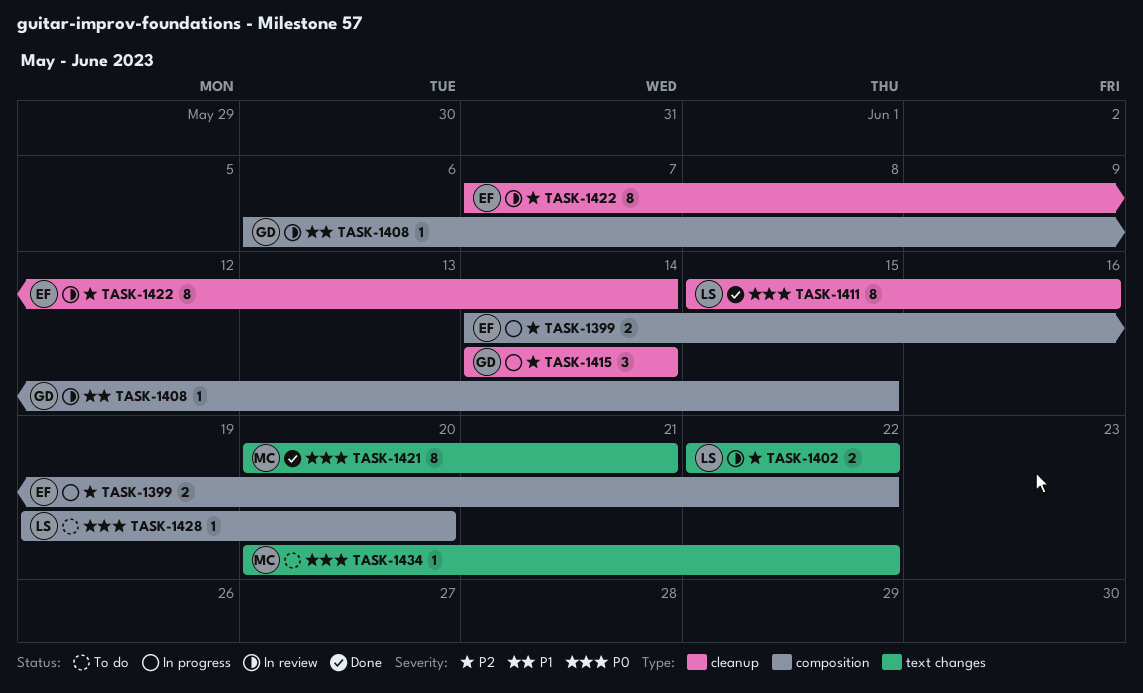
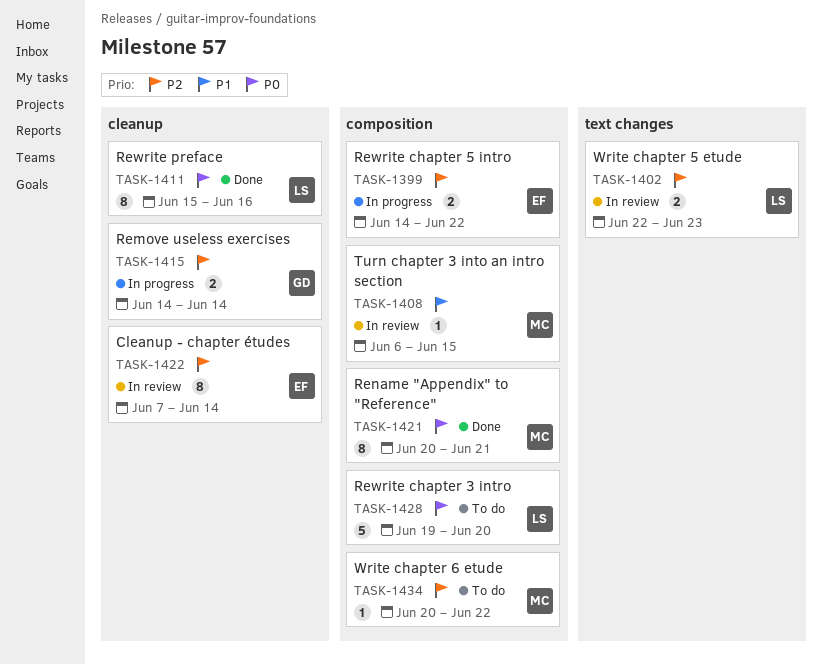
TASK-1402, due: Jun 22 -> Jun 23
TASK-1408, owner: GD -> MC
TASK-1415, estimate: 3 -> 2
TASK-1421, label: text changes -> composition
TASK-1428, estimate: 1 -> 5
TASK-1434, priority: P0 -> P2
TASK-1434, label: text changes -> composition

